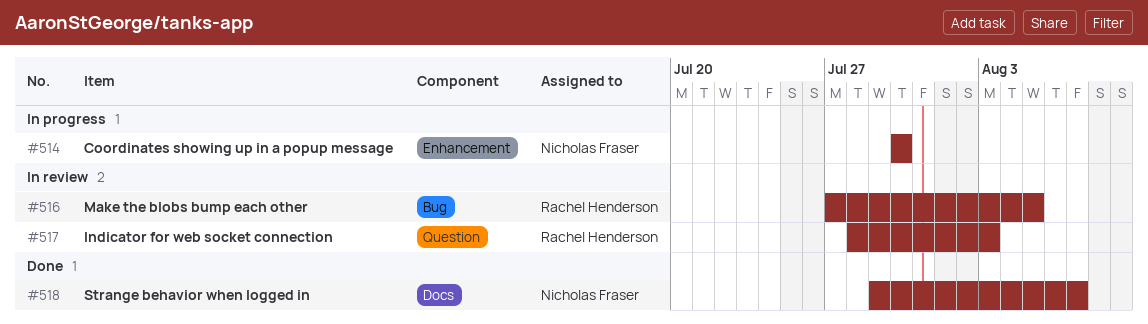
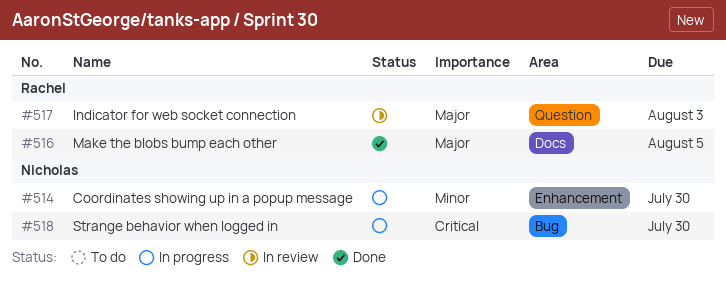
#516, status: In review -> Done
#516, label: Bug -> Docs
#518, status: Done -> In progress
#518, label: Docs -> Bug
#518, due: Aug 7 -> Jul 30

